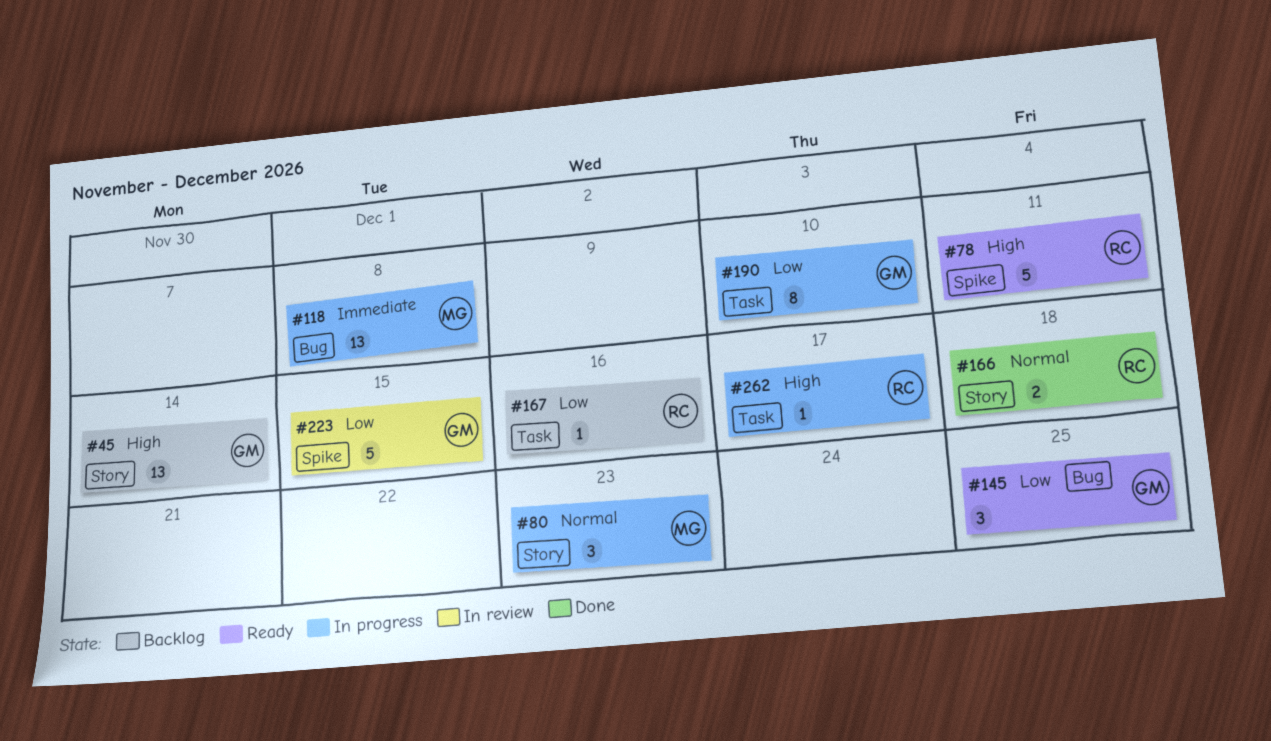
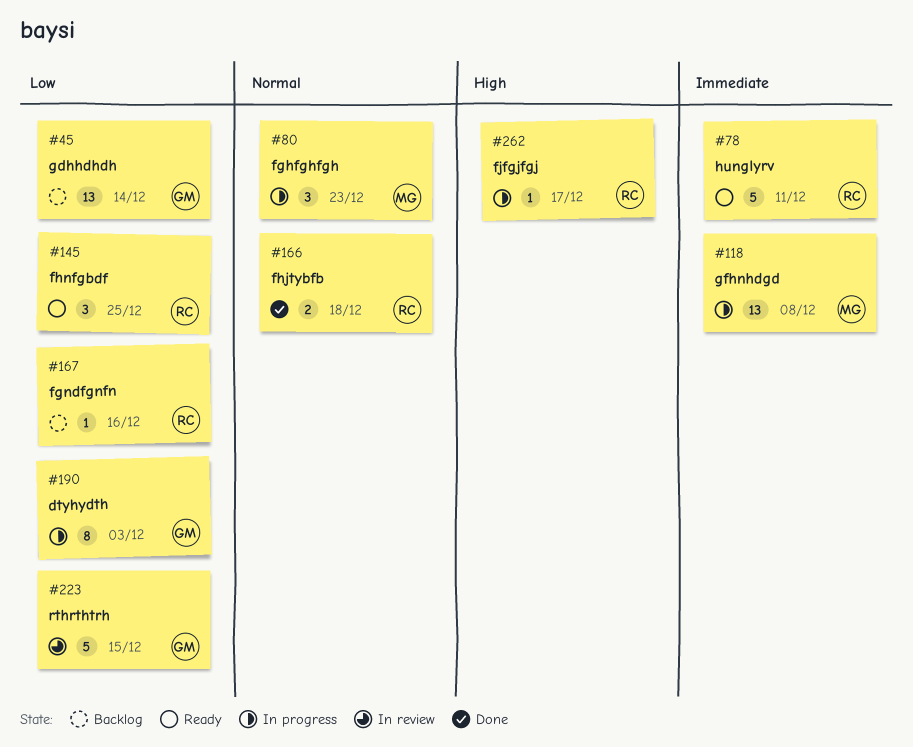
#45, priority: High -> Low
#78, priority: High -> Immediate
#145, owner: GM -> RC
#190, due: Dec 10 -> Dec 3

